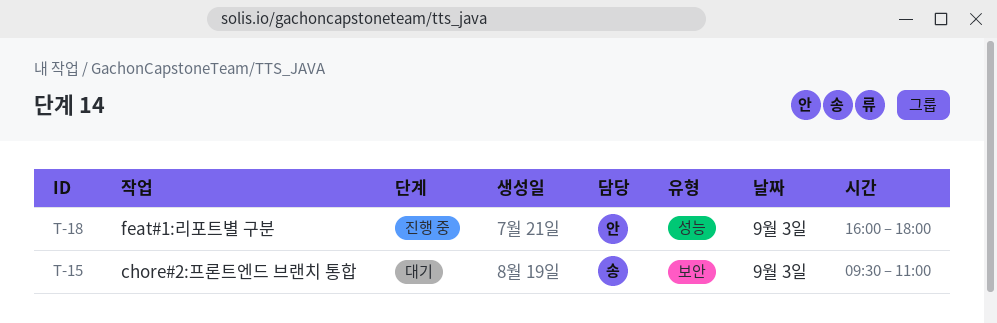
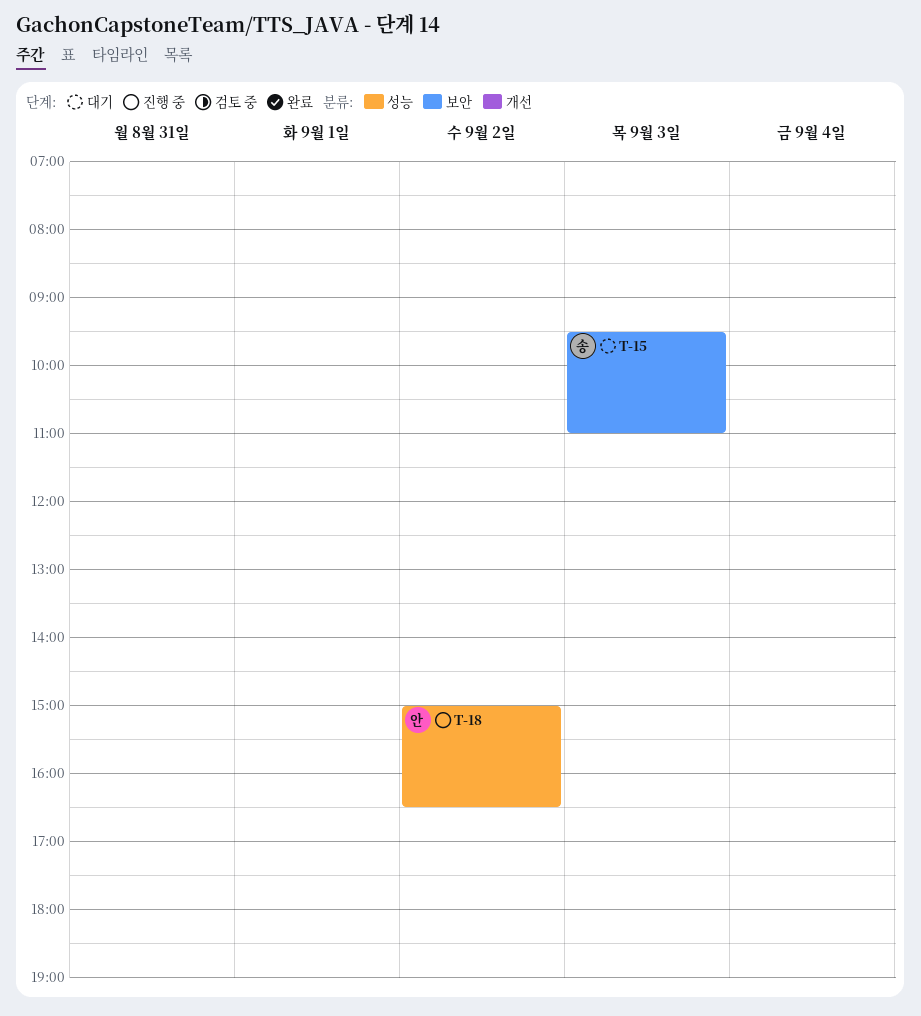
T-18, day: Sep 3 -> Sep 2
T-18, begins: 16:00 -> 15:00
T-18, ends: 18:00 -> 16:30

